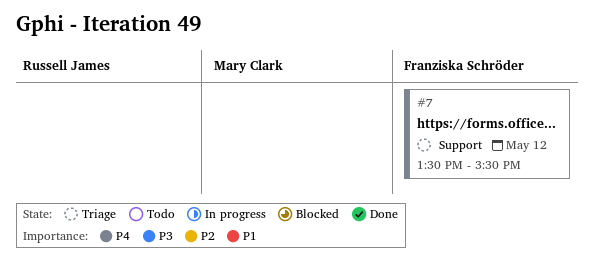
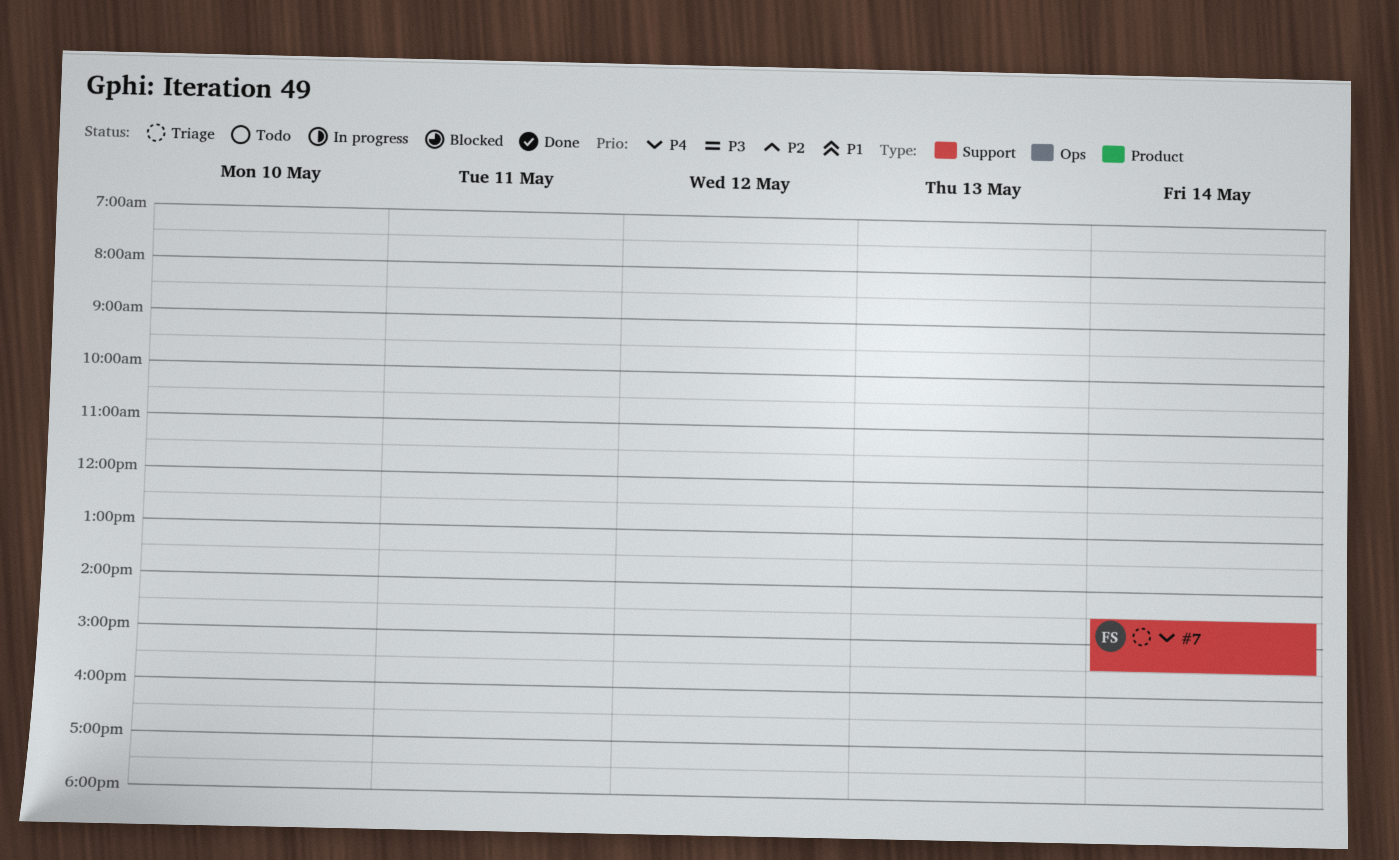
#7, day: May 12 -> May 14
#7, begins: 13:30 -> 14:30

